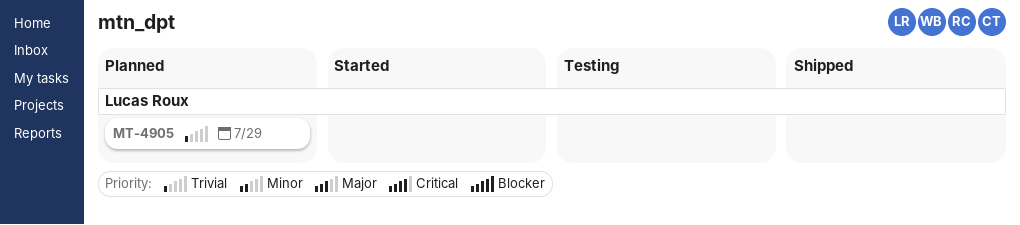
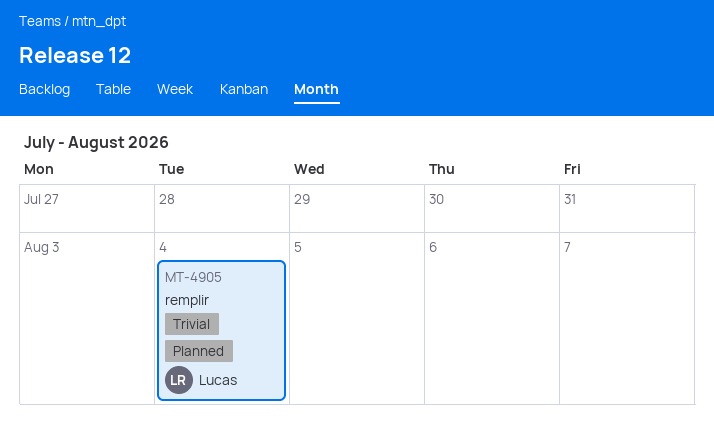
MT-4905, due: Jul 29 -> Aug 4

